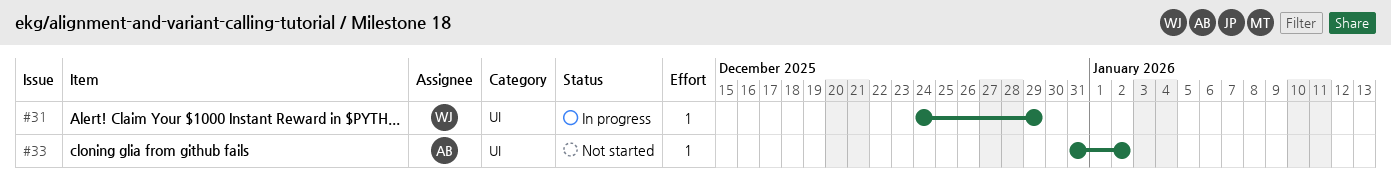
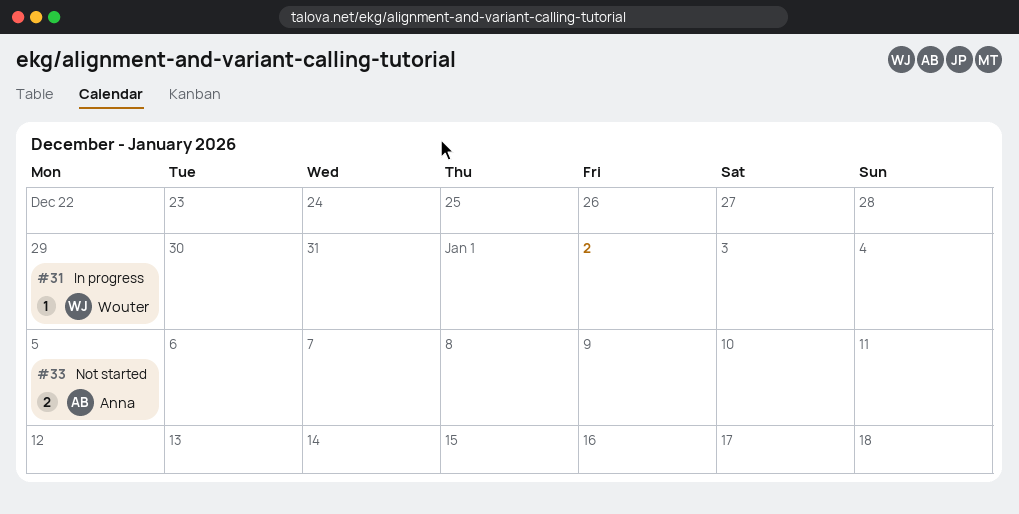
#33, estimate: 1 -> 2
#33, due: Jan 2 -> Jan 5

